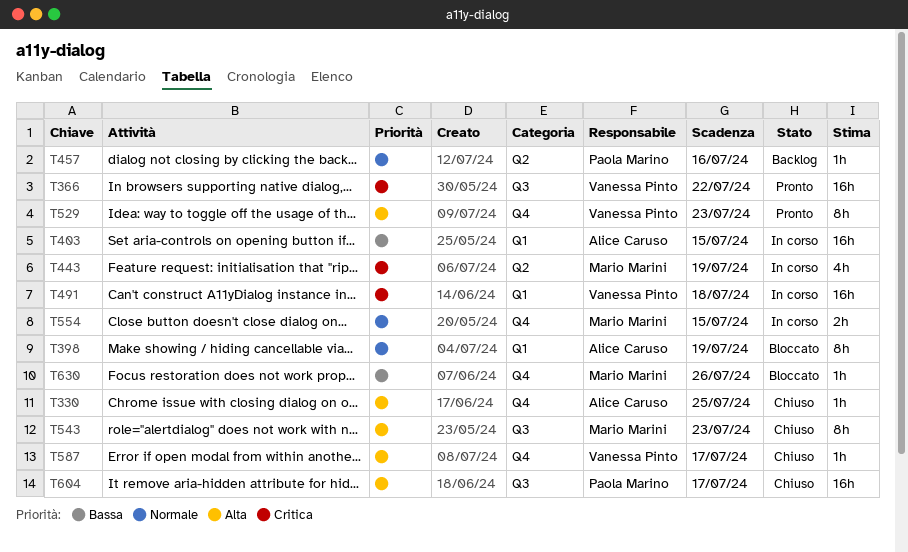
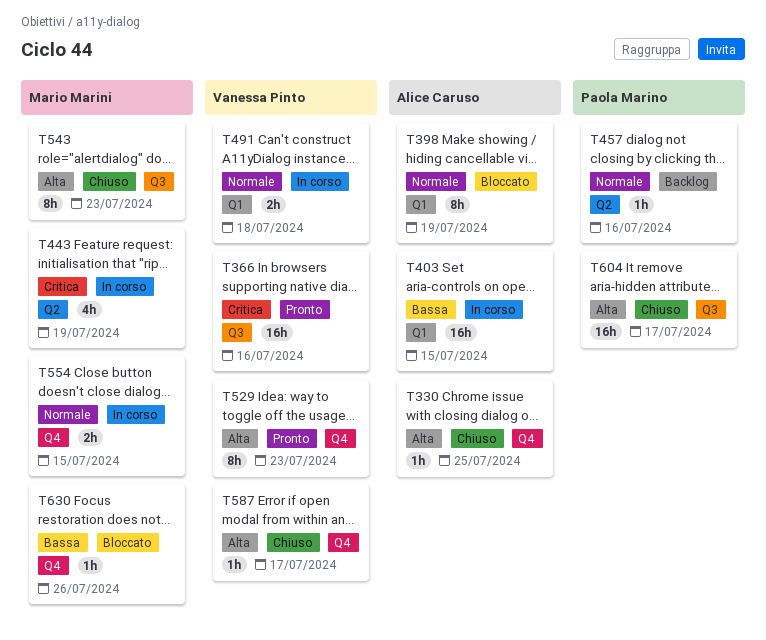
T366, due: Jul 22 -> Jul 16
T491, priority: Critica -> Normale
T491, estimate: 16h -> 2h

